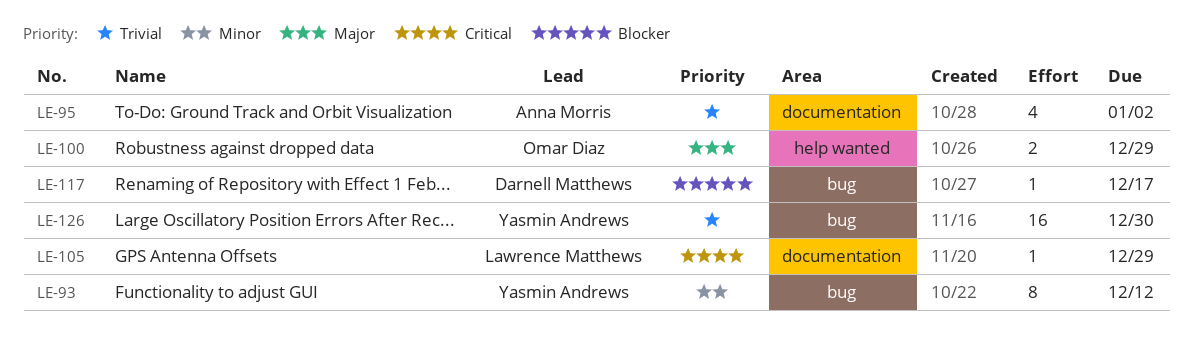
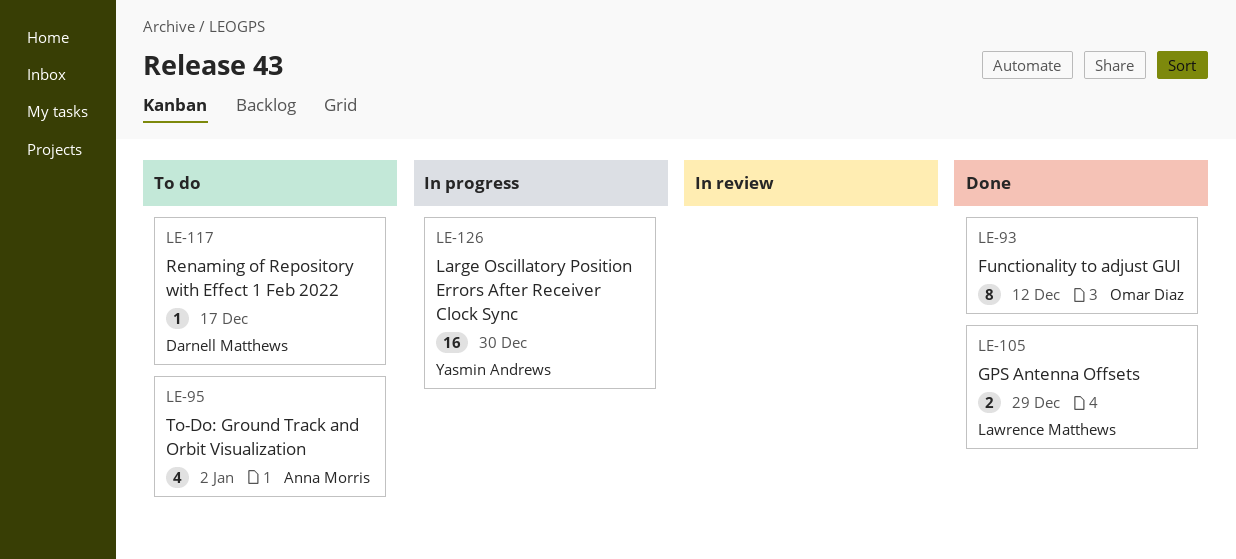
LE-93, owner: Yasmin Andrews -> Omar Diaz
LE-100: present -> none
LE-105, estimate: 1 -> 2

